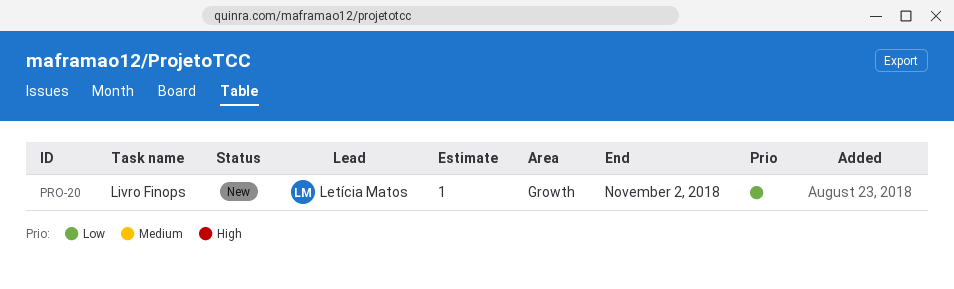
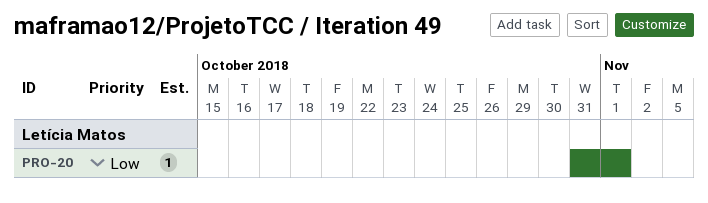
PRO-20, due: Nov 2 -> Nov 1

